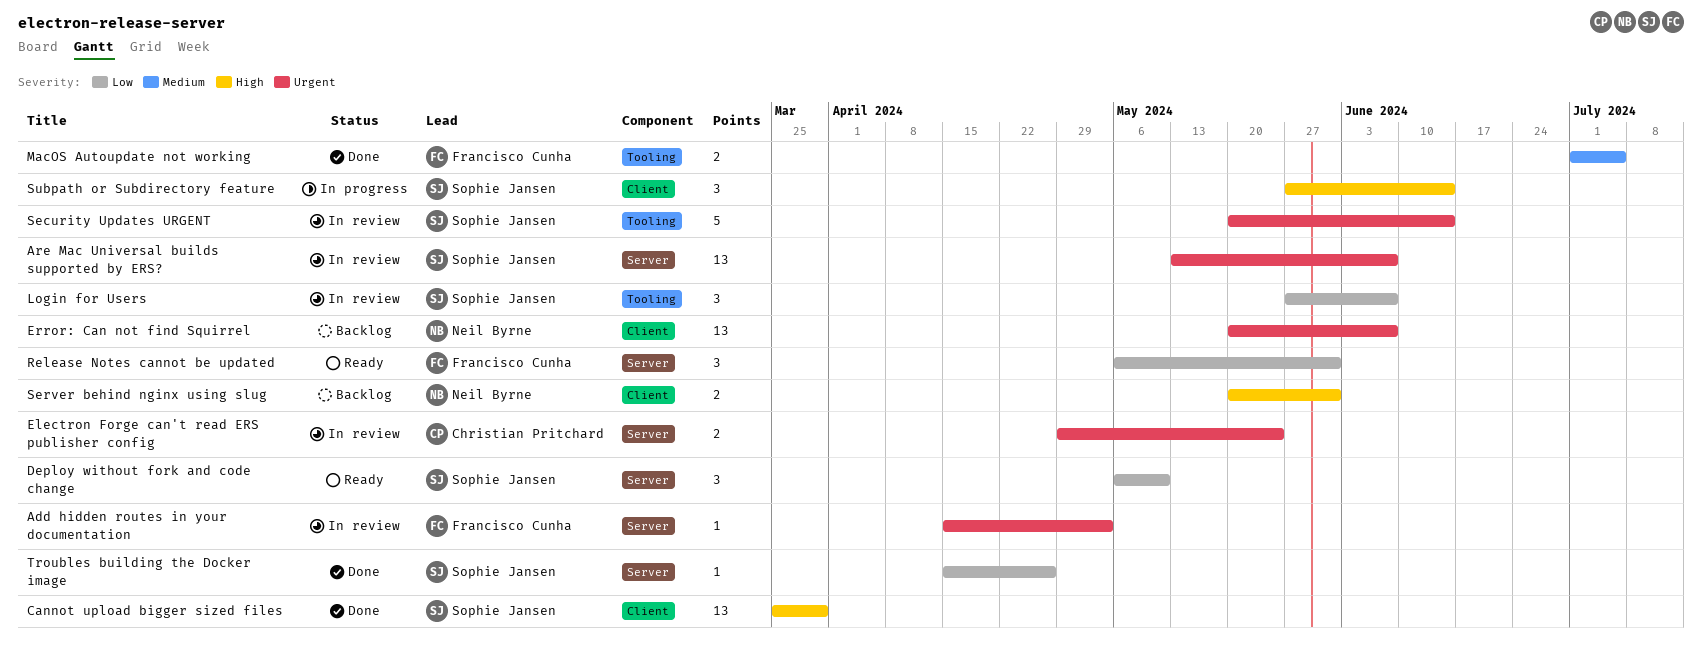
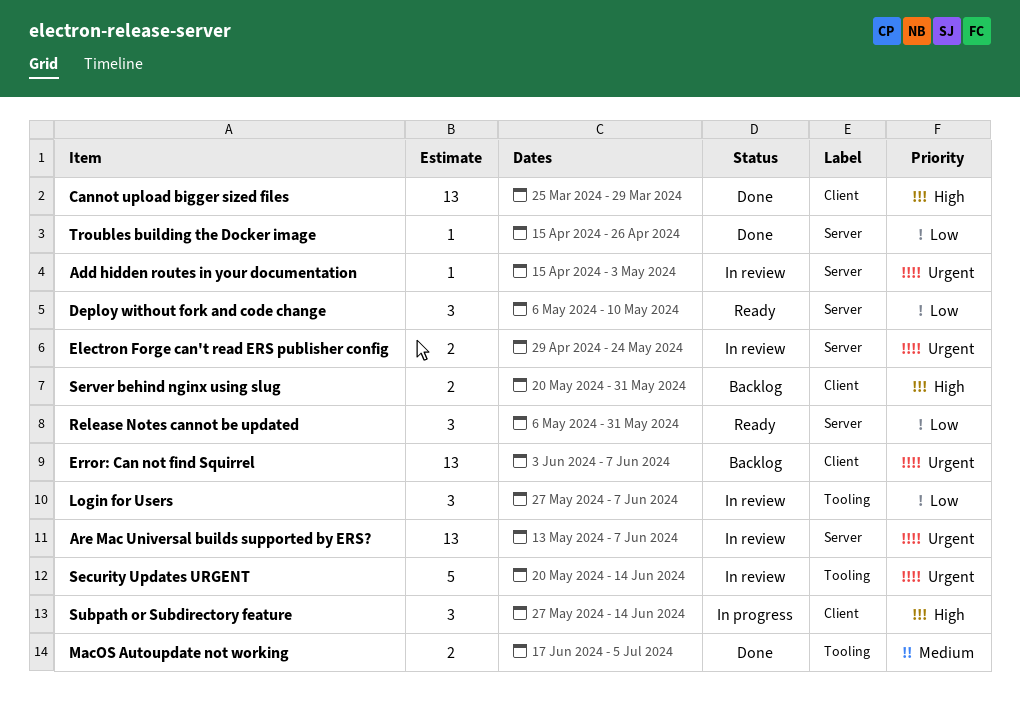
Error: Can not find Squirrel, start: May 20 -> Jun 3
MacOS Autoupdate not working, start: Jul 1 -> Jun 17

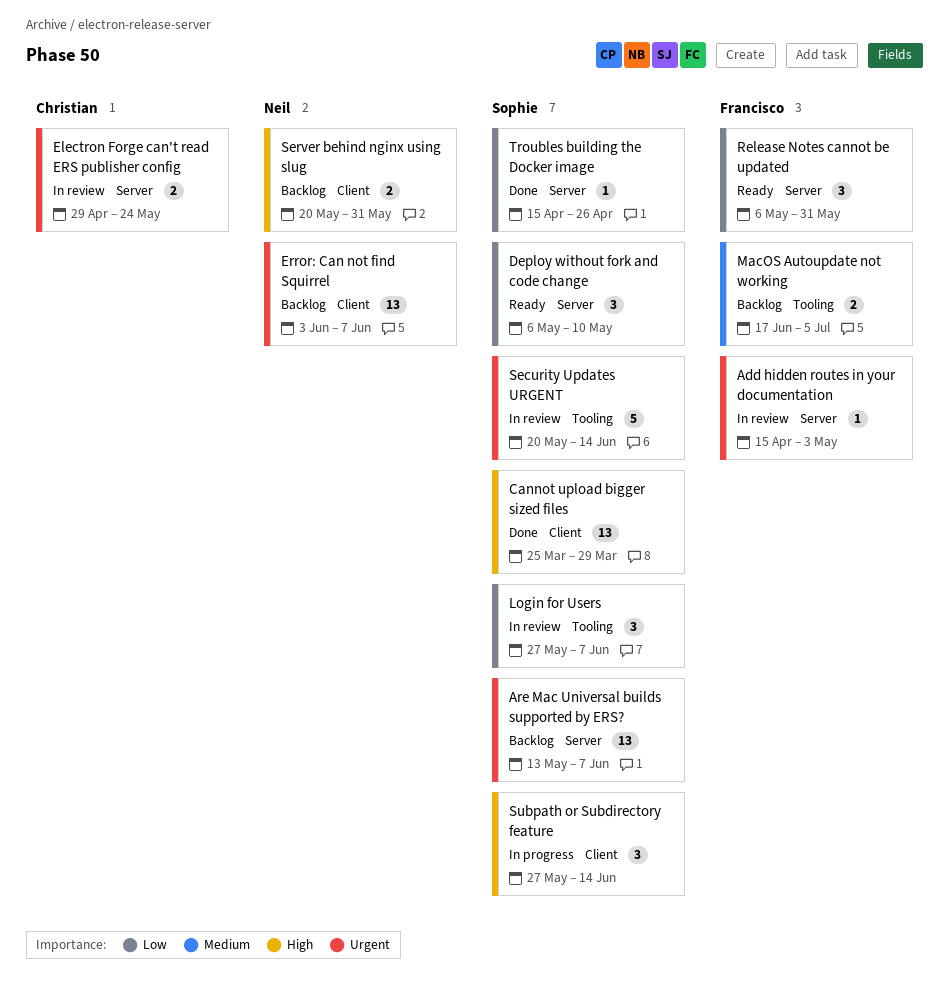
Are Mac Universal builds supported by ERS?, status: In review -> Backlog
MacOS Autoupdate not working, status: Done -> Backlog

